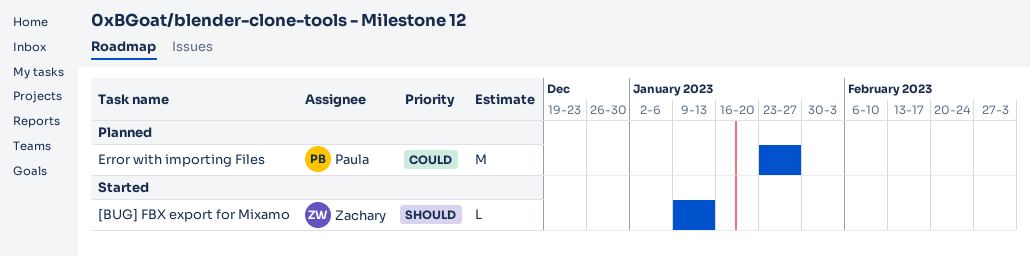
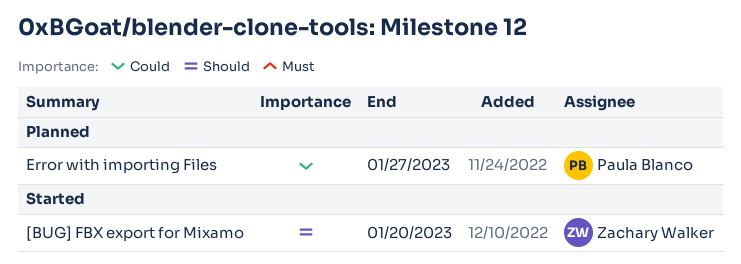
[BUG] FBX export for Mixamo, due: Jan 13 -> Jan 20

